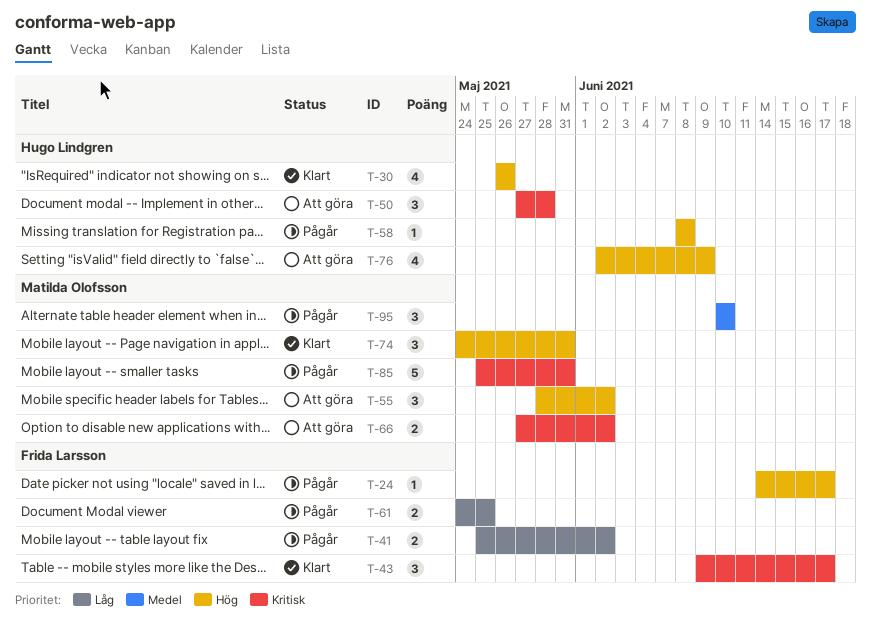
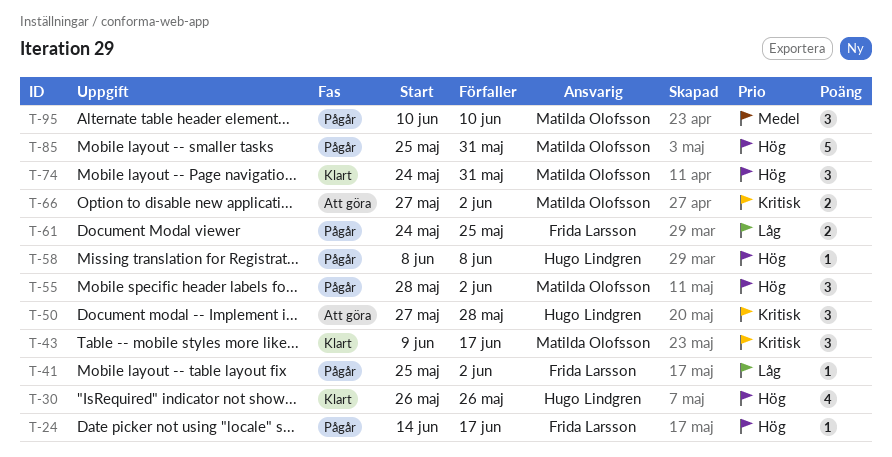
T-41, estimate: 2 -> 1
T-43, owner: Frida Larsson -> Matilda Olofsson
T-55, status: Att göra -> Pågår
T-76: present -> none
T-85, priority: Kritisk -> Hög

